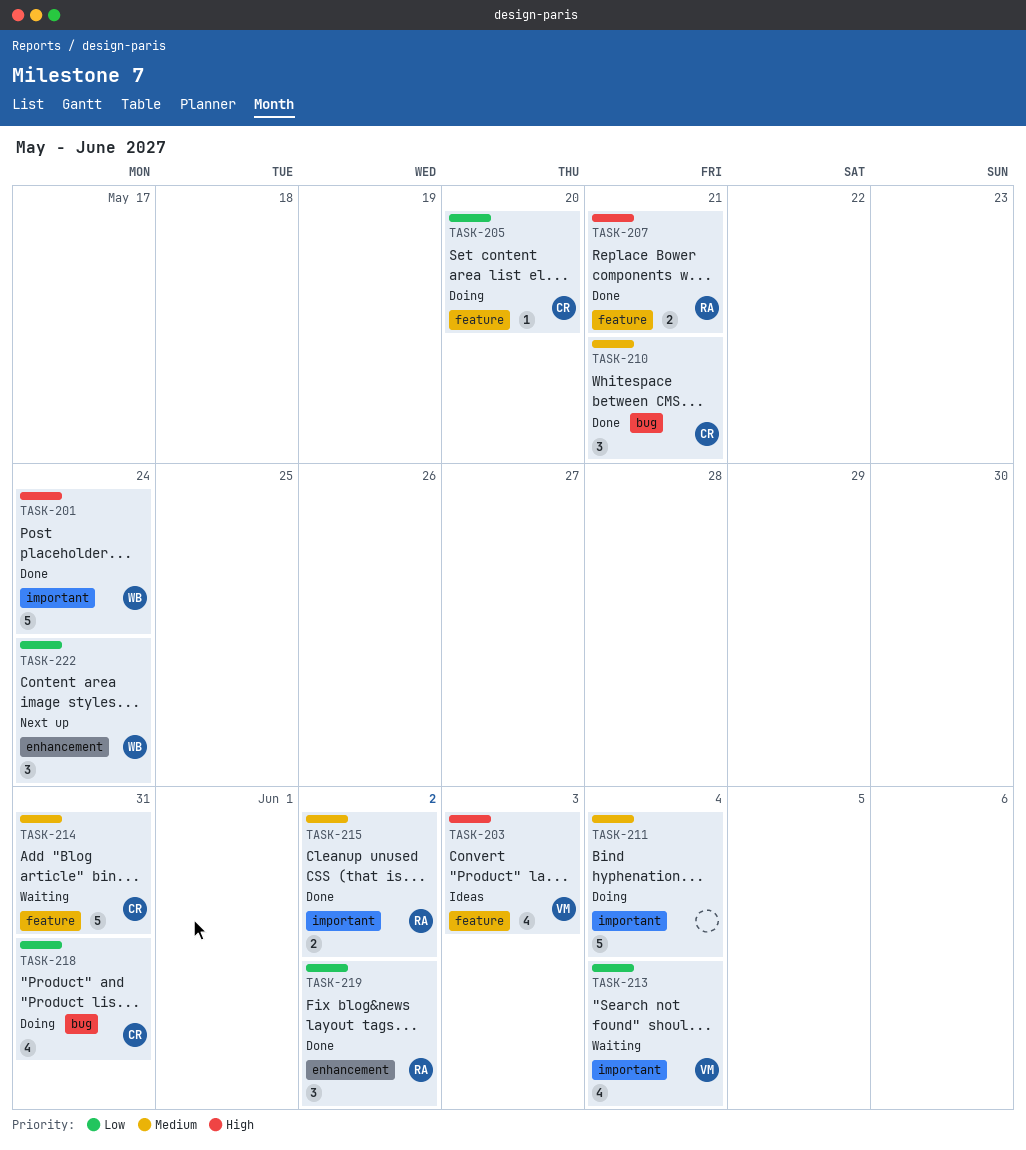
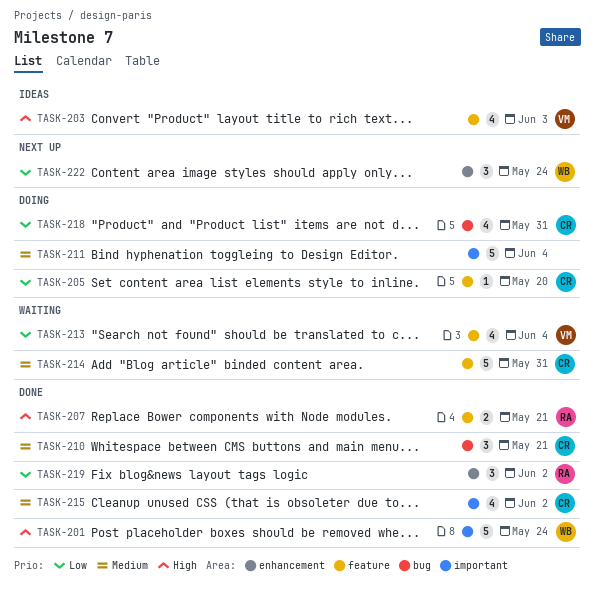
TASK-213, label: important -> feature
TASK-215, owner: RA -> CR
TASK-215, estimate: 2 -> 4

